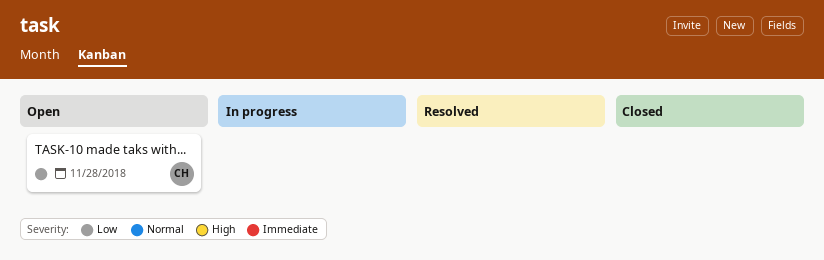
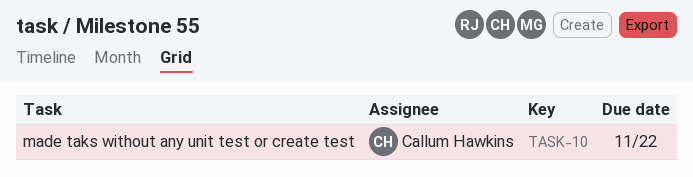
TASK-10, due: Nov 28 -> Nov 22

